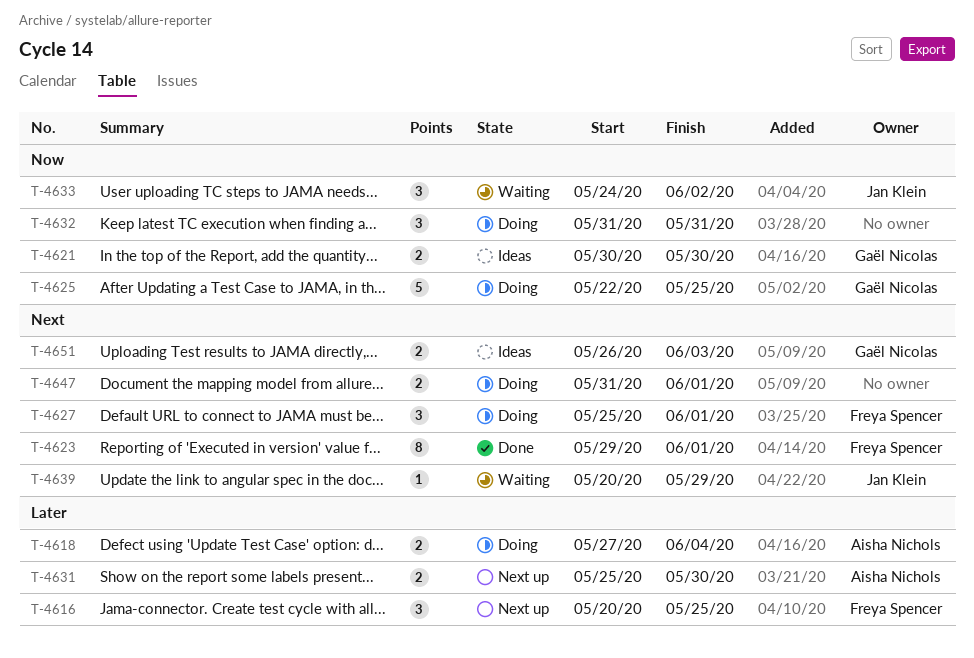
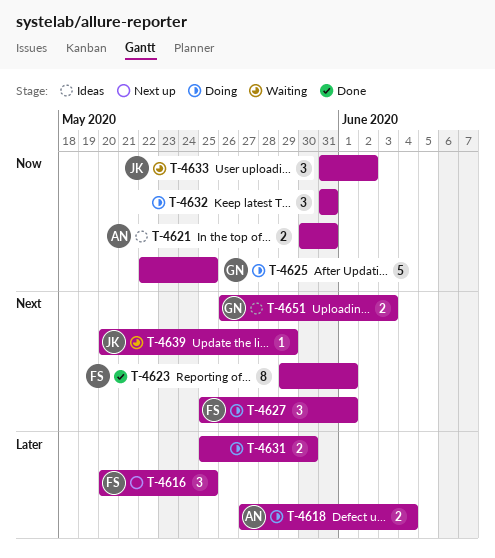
T-4621, owner: Gaël Nicolas -> Aisha Nichols
T-4621, due: May 30 -> May 31
T-4631, status: Next up -> Doing
T-4631, owner: Aisha Nichols -> none
T-4633, start: May 24 -> May 31
T-4647: present -> none

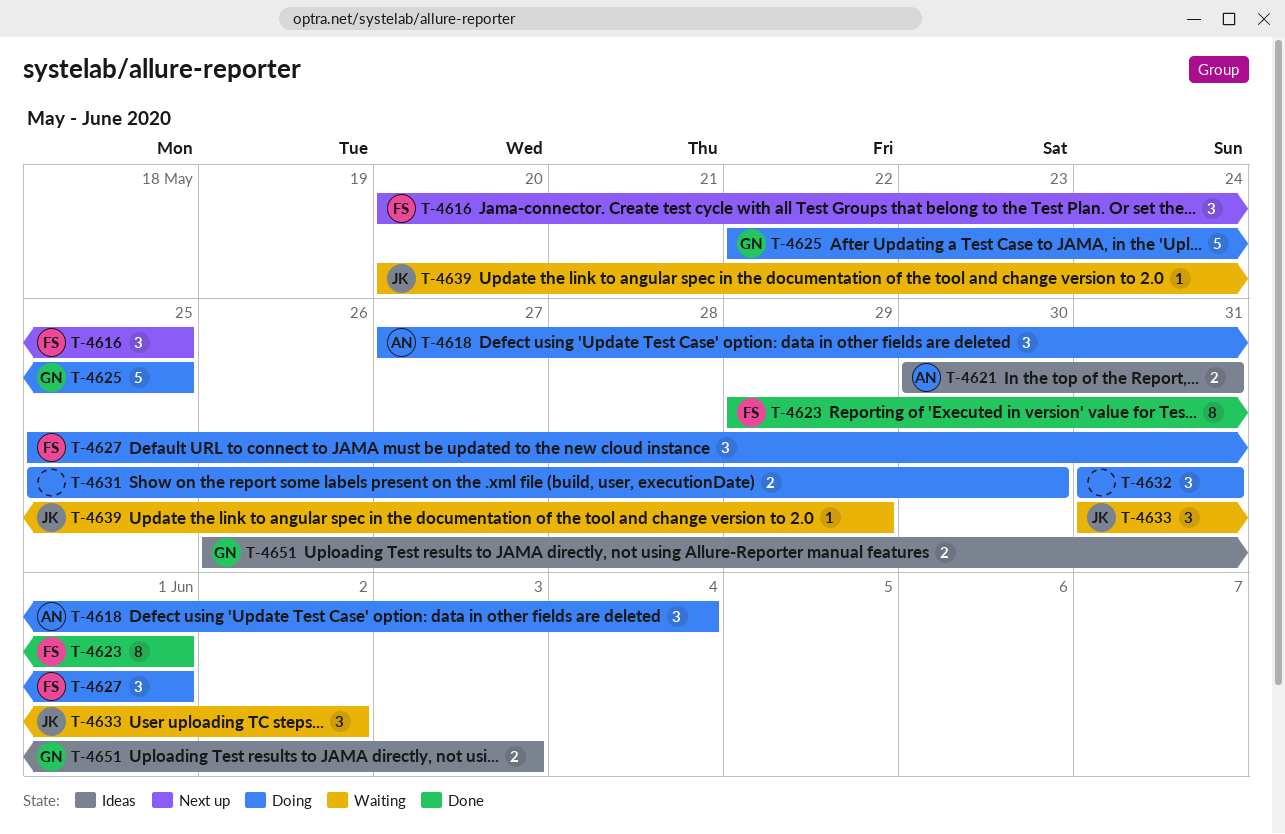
T-4618, estimate: 2 -> 3

